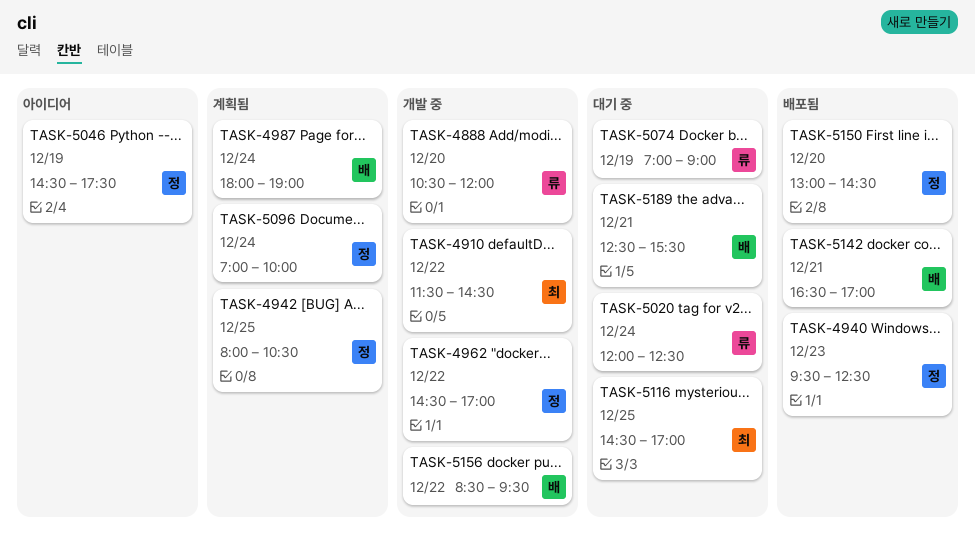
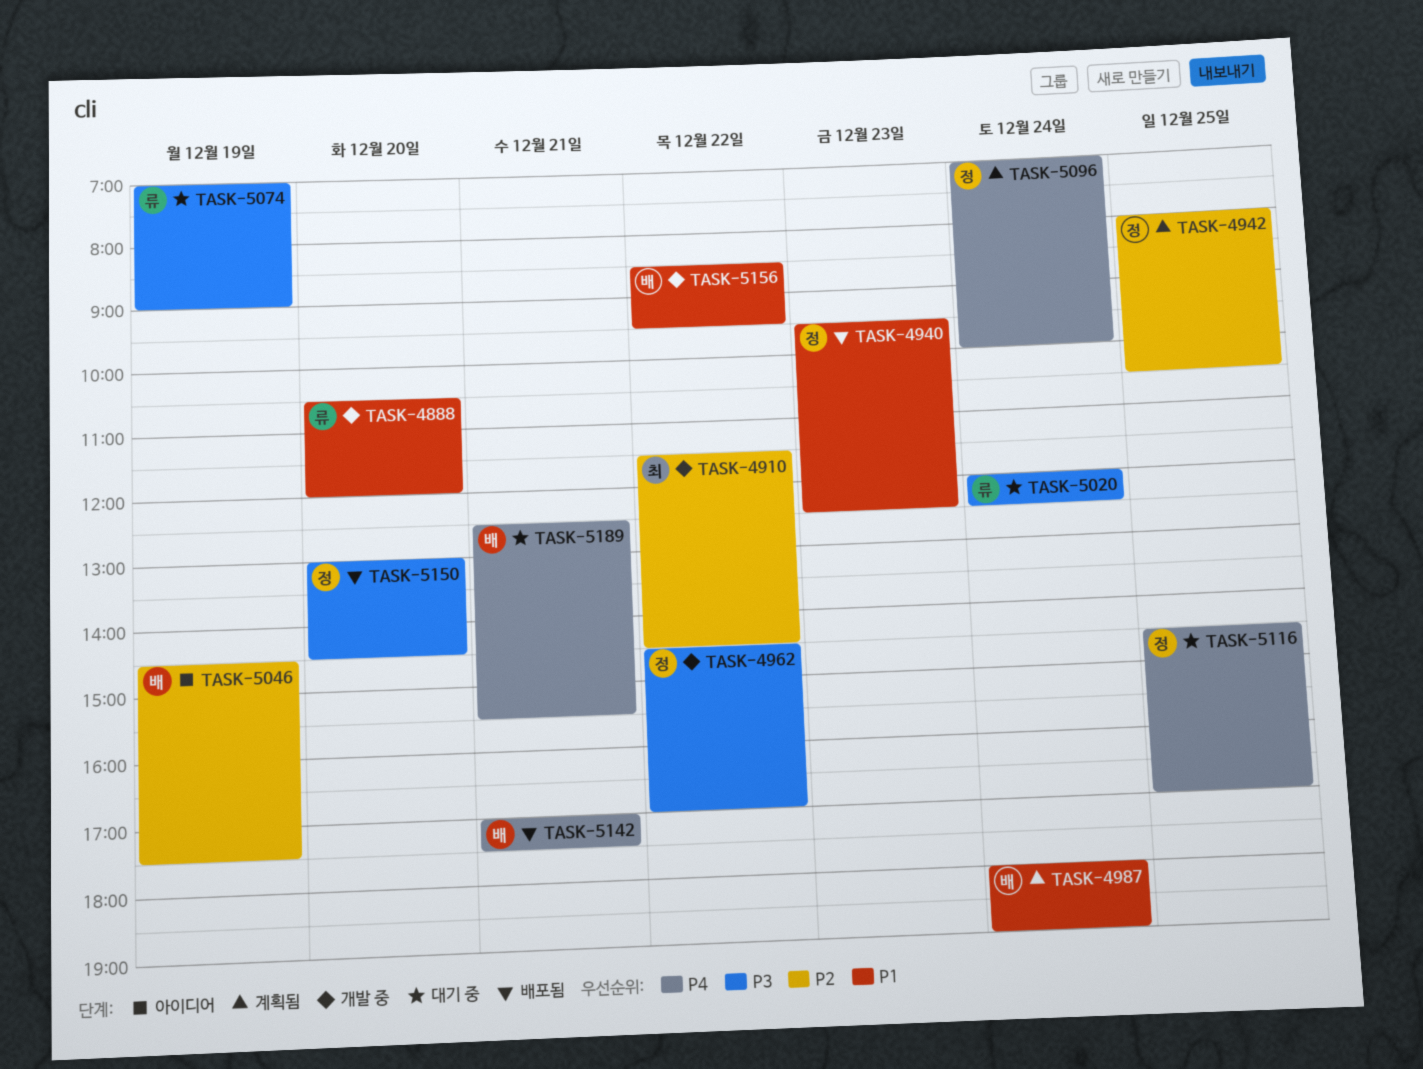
TASK-5046, owner: 정 -> 배
TASK-5116, owner: 최 -> 정
TASK-5142, begins: 16:30 -> 17:00
TASK-5142, ends: 17:00 -> 17:30

